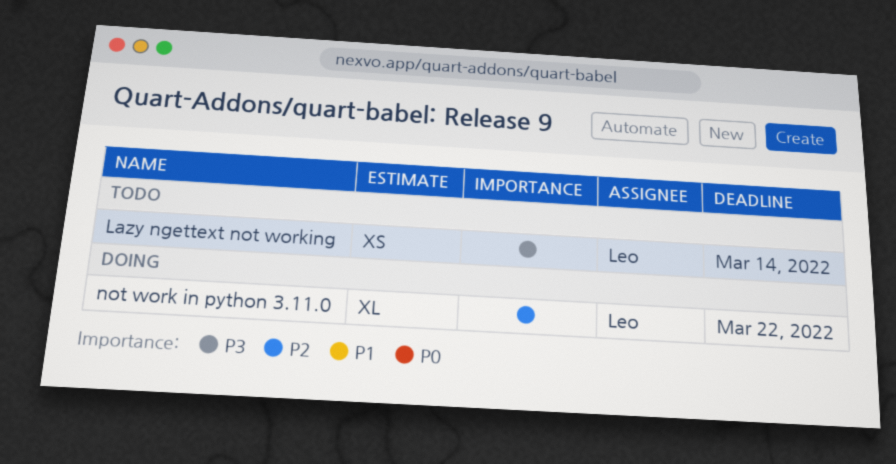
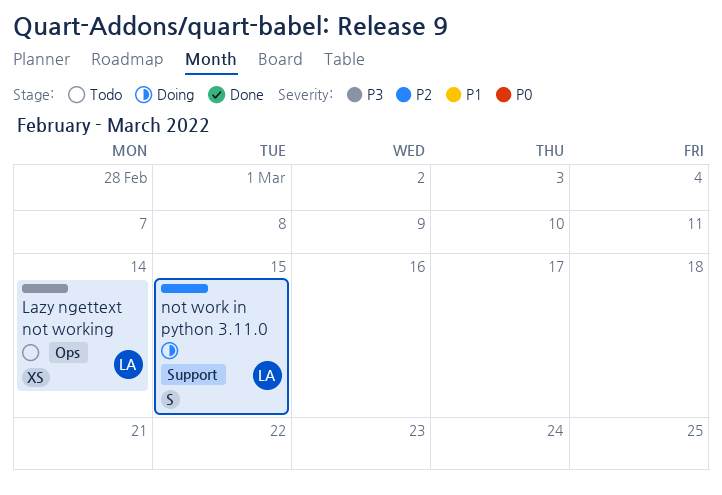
not work in python 3.11.0, estimate: XL -> S
not work in python 3.11.0, due: Mar 22 -> Mar 15

